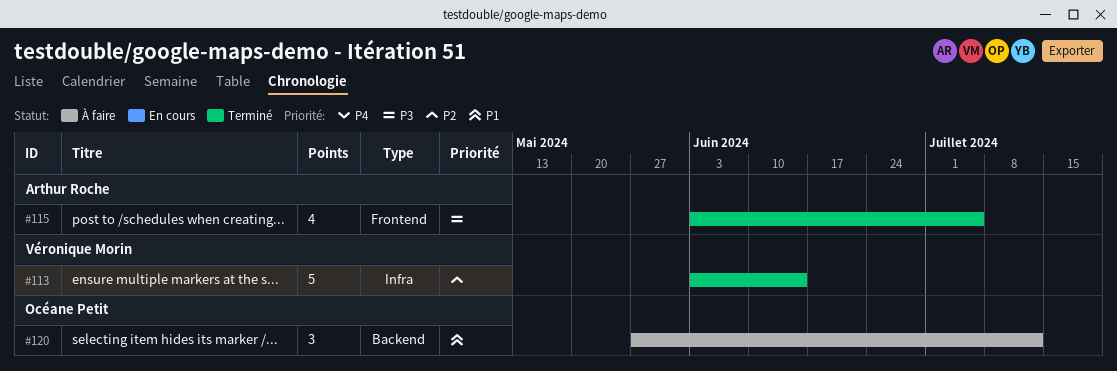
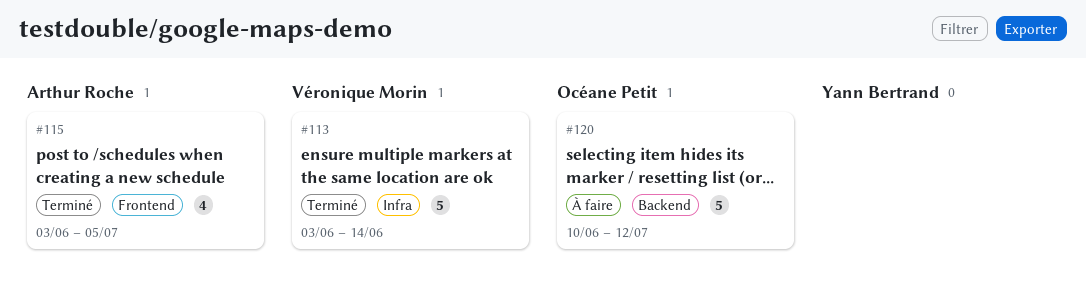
#120, estimate: 3 -> 5
#120, start: May 27 -> Jun 10

